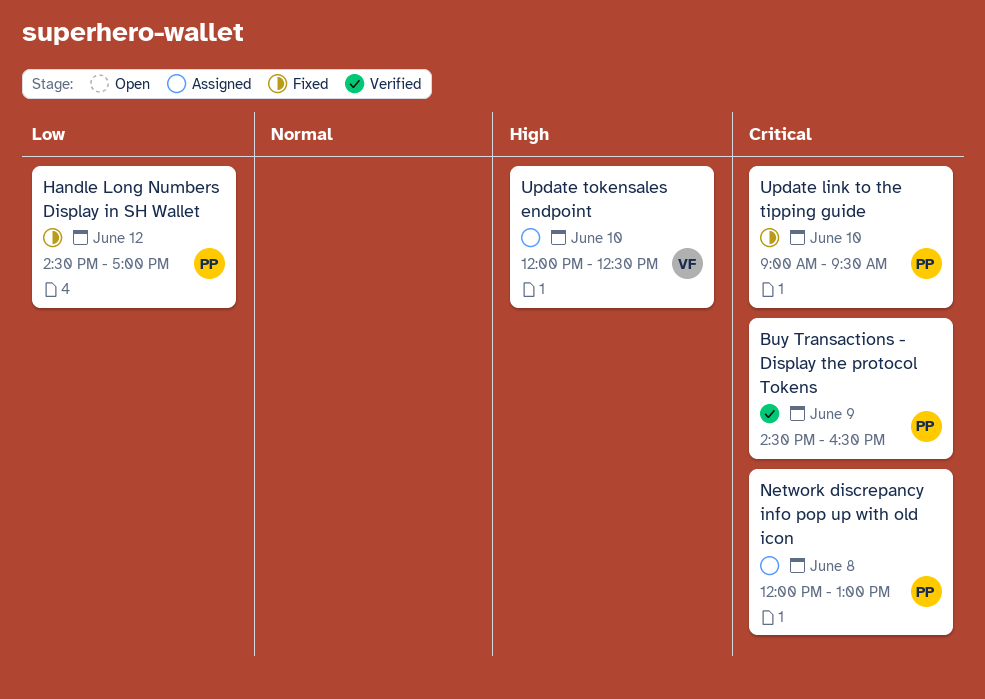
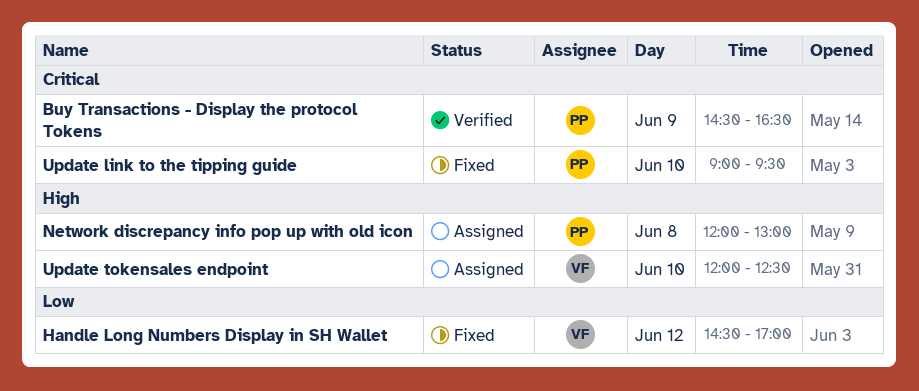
Handle Long Numbers Display in SH Wallet, owner: PP -> VF
Network discrepancy info pop up with old icon, priority: Critical -> High

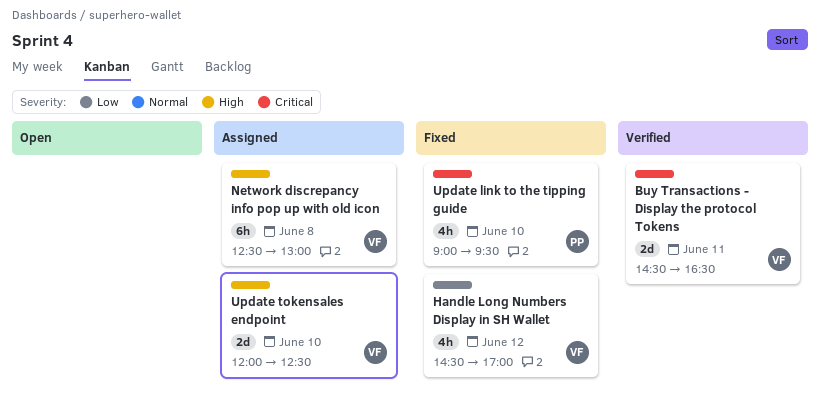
Buy Transactions - Display the protocol Tokens, owner: PP -> VF
Buy Transactions - Display the protocol Tokens, day: Jun 9 -> Jun 11
Network discrepancy info pop up with old icon, owner: PP -> VF
Network discrepancy info pop up with old icon, begins: 12:00 -> 12:30

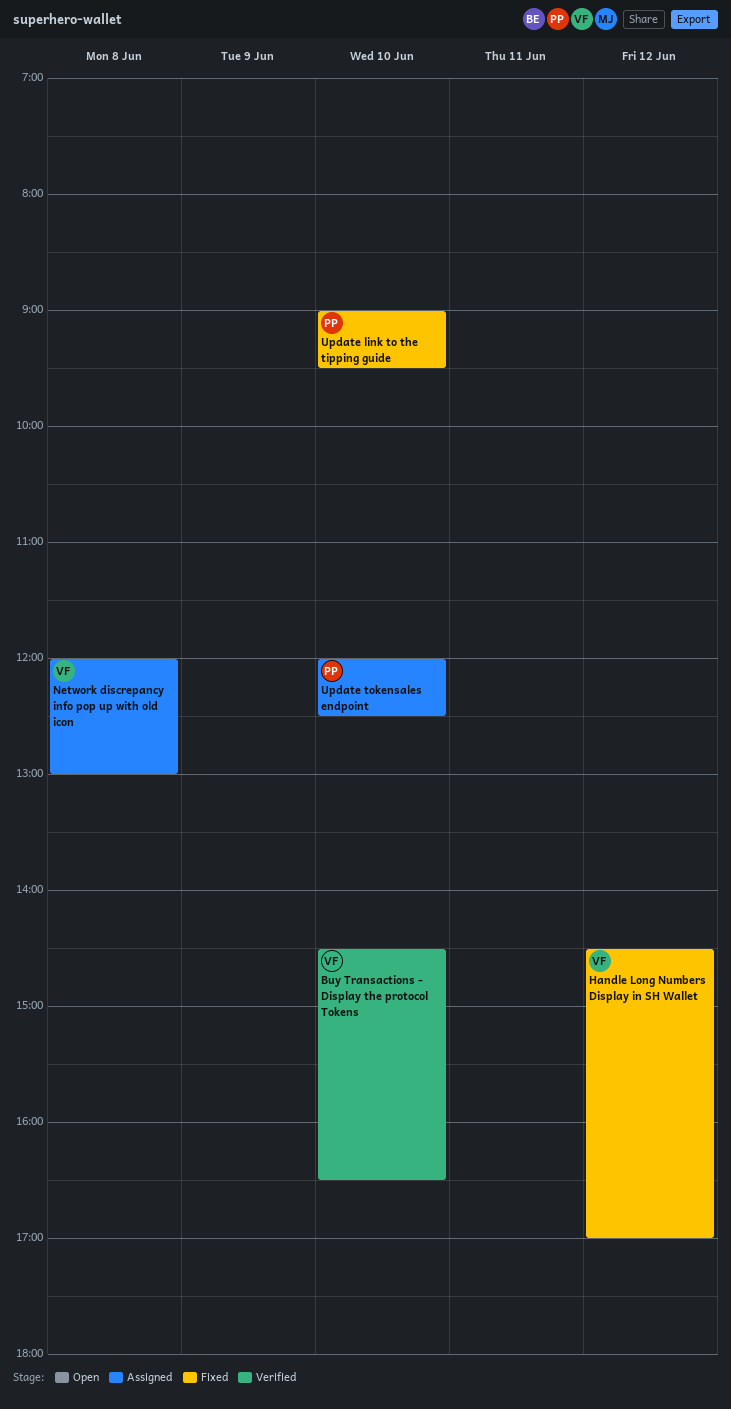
Buy Transactions - Display the protocol Tokens, day: Jun 11 -> Jun 10
Network discrepancy info pop up with old icon, begins: 12:30 -> 12:00
Update tokensales endpoint, owner: VF -> PP

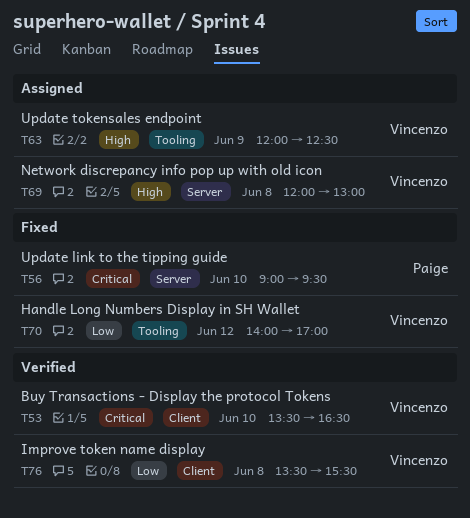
Buy Transactions - Display the protocol Tokens, begins: 14:30 -> 13:30
Handle Long Numbers Display in SH Wallet, begins: 14:30 -> 14:00
Improve token name display: none -> present
Update tokensales endpoint, owner: Paige -> Vincenzo
Update tokensales endpoint, day: Jun 10 -> Jun 9

